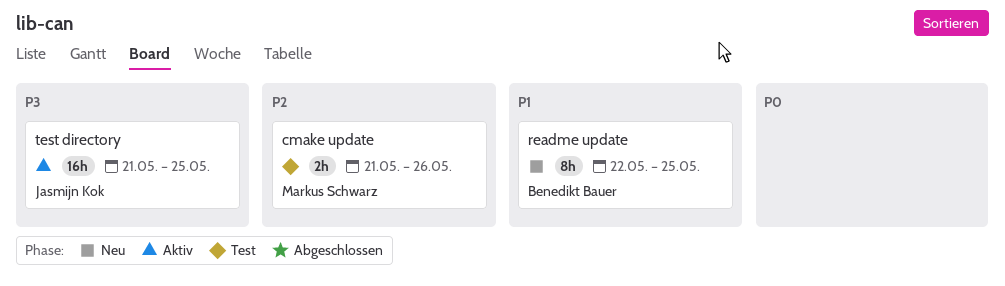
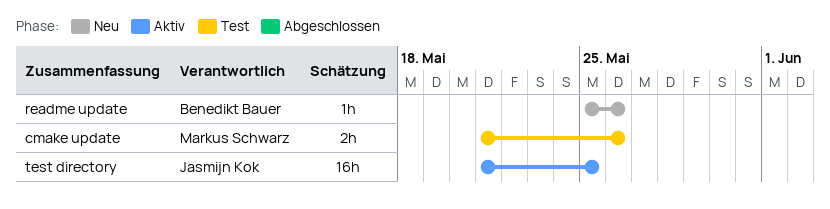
readme update, estimate: 8h -> 1h
readme update, start: May 22 -> May 25
readme update, due: May 25 -> May 26

